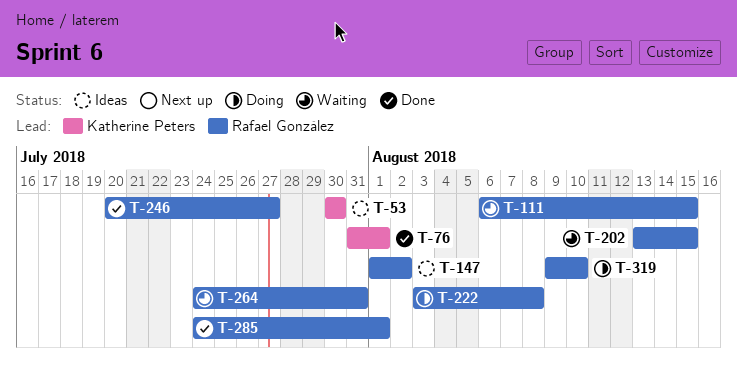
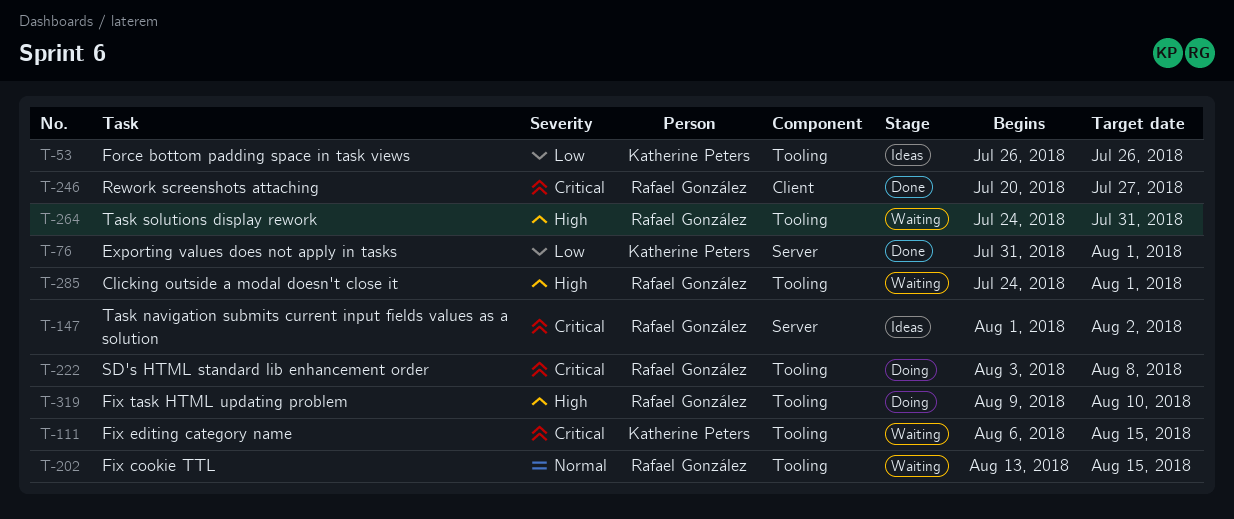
T-53, start: Jul 30 -> Jul 26
T-53, due: Jul 30 -> Jul 26
T-111, owner: Rafael González -> Katherine Peters
T-285, status: Done -> Waiting

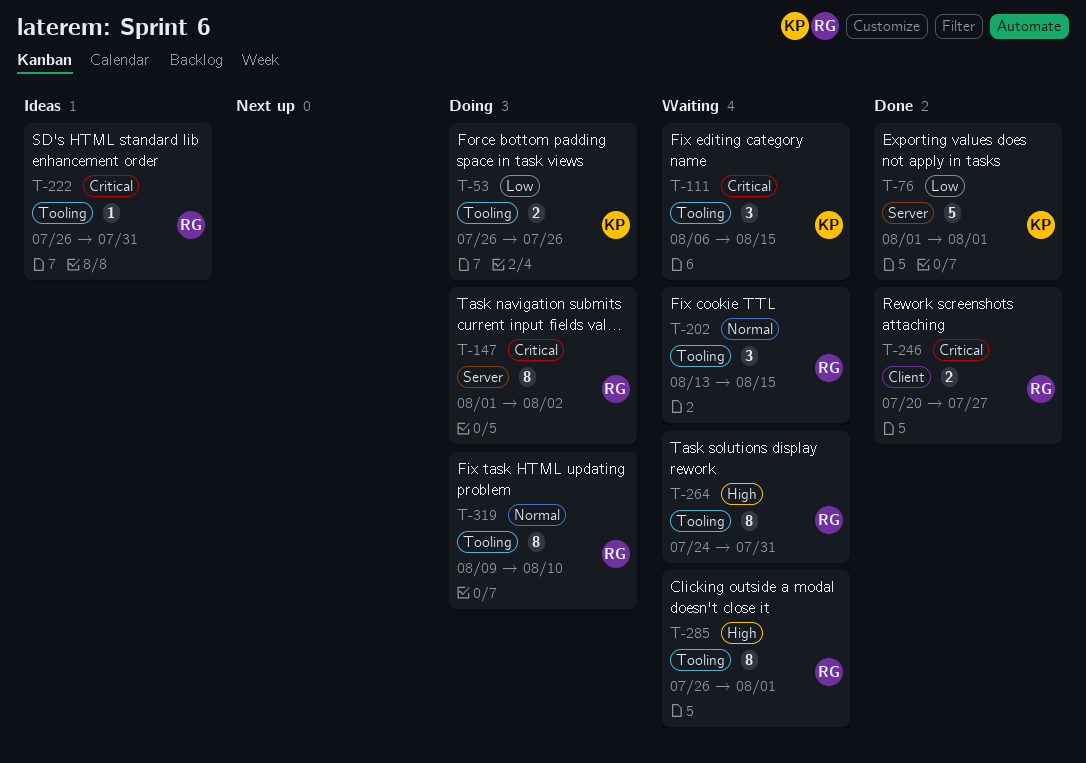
T-53, status: Ideas -> Doing
T-76, start: Jul 31 -> Aug 1
T-147, status: Ideas -> Doing
T-222, status: Doing -> Ideas
T-222, start: Aug 3 -> Jul 26
T-222, due: Aug 8 -> Jul 31
T-285, start: Jul 24 -> Jul 26
T-319, priority: High -> Normal

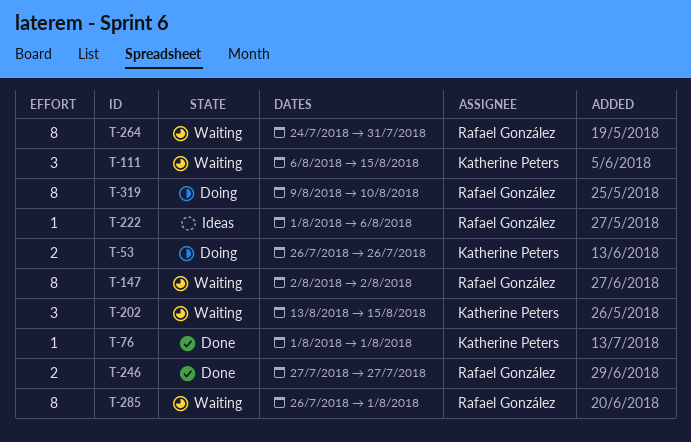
T-76, estimate: 5 -> 1
T-147, status: Doing -> Waiting
T-147, start: Aug 1 -> Aug 2
T-202, owner: Rafael González -> Katherine Peters
T-222, start: Jul 26 -> Aug 1
T-222, due: Jul 31 -> Aug 6
T-246, start: Jul 20 -> Jul 27

